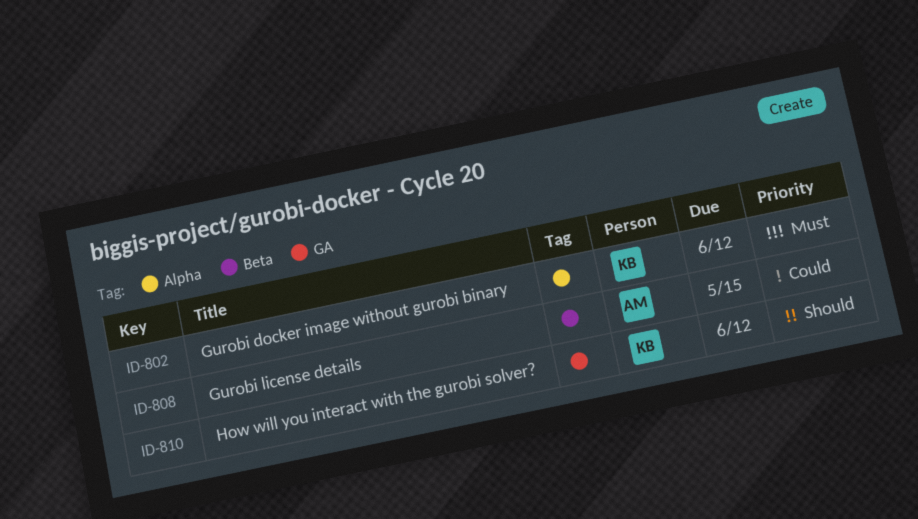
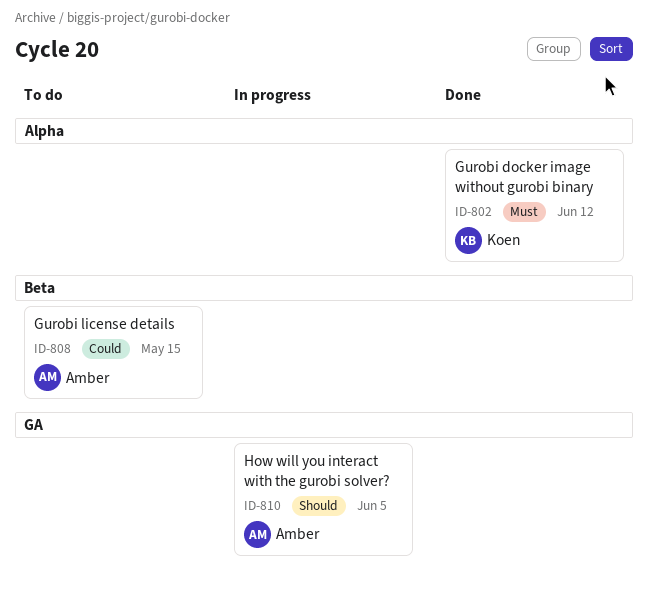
ID-810, owner: Koen -> Amber
ID-810, due: Jun 12 -> Jun 5

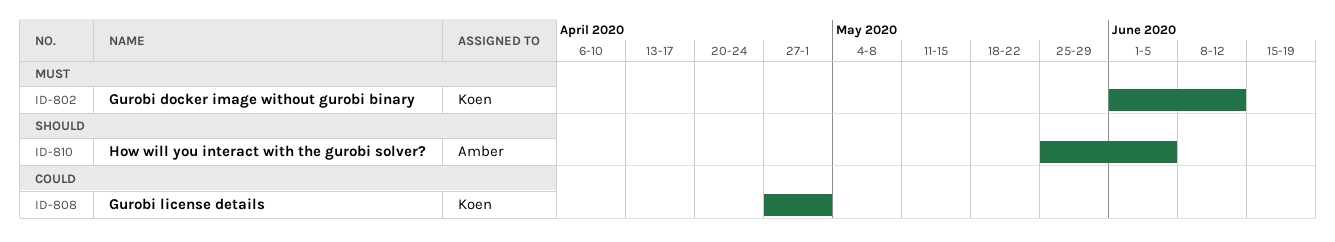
ID-808, owner: Amber -> Koen
ID-808, due: May 15 -> May 1

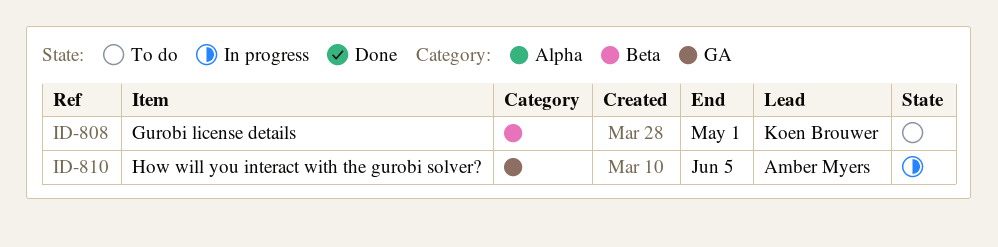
ID-802: present -> none

